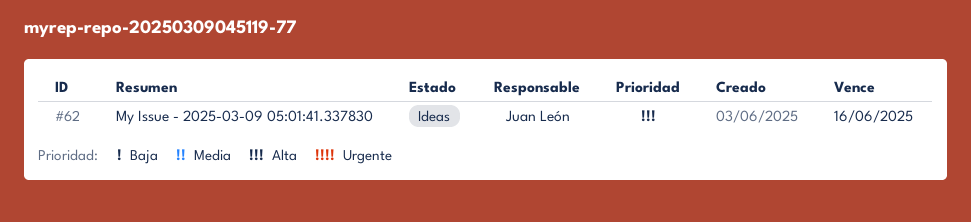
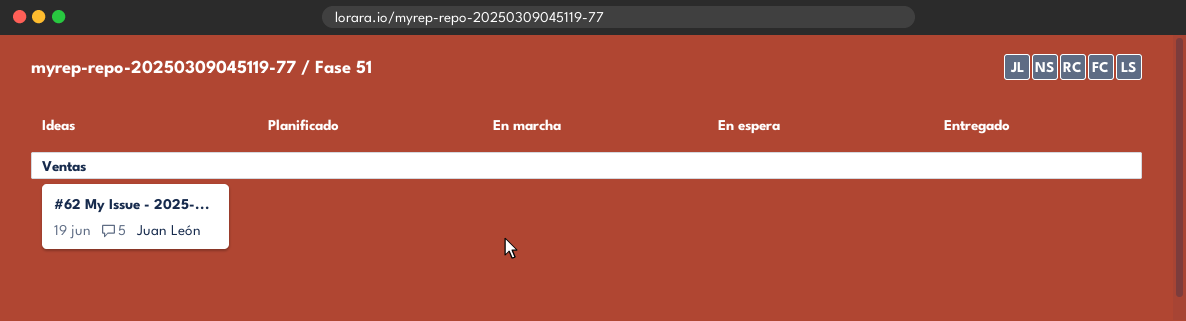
#62, due: Jun 16 -> Jun 19

